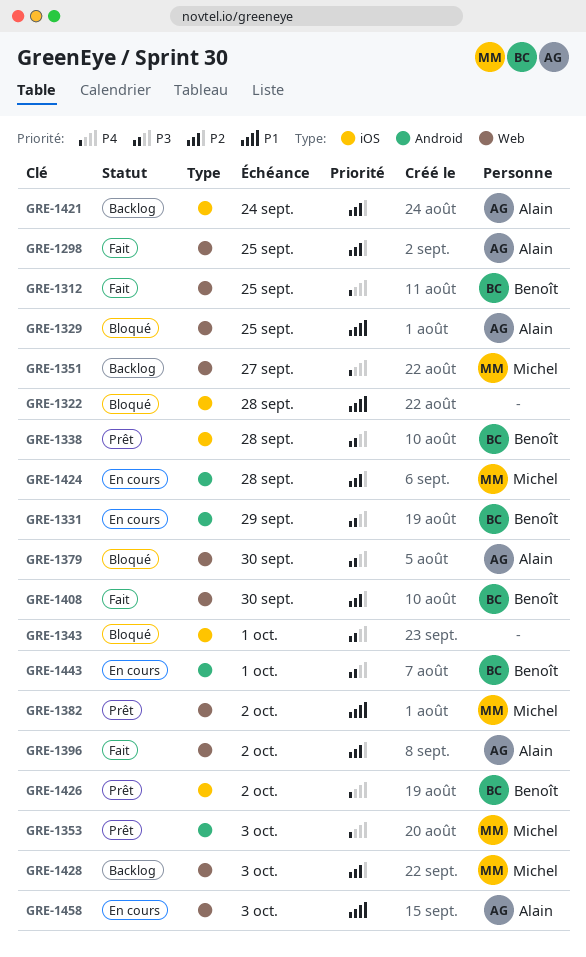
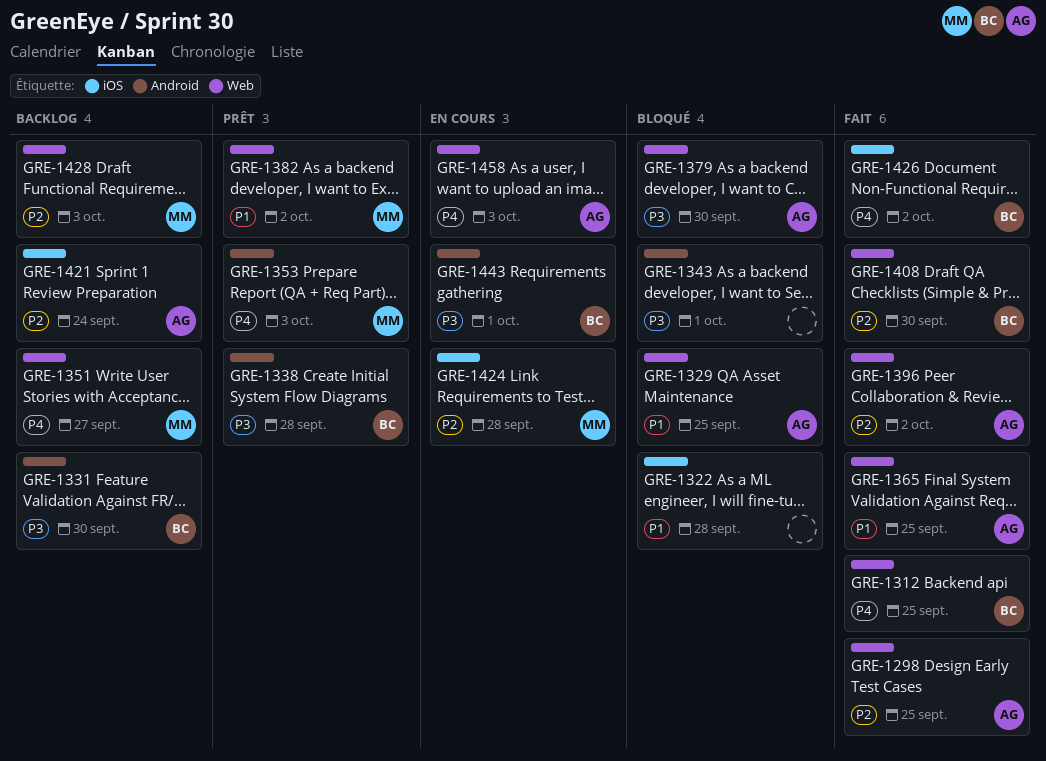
GRE-1331, status: En cours -> Backlog
GRE-1331, due: Sep 29 -> Sep 30
GRE-1338, label: iOS -> Android
GRE-1343, label: iOS -> Android
GRE-1365: none -> present
GRE-1424, label: Android -> iOS
GRE-1426, status: Prêt -> Fait
GRE-1458, priority: P1 -> P4

